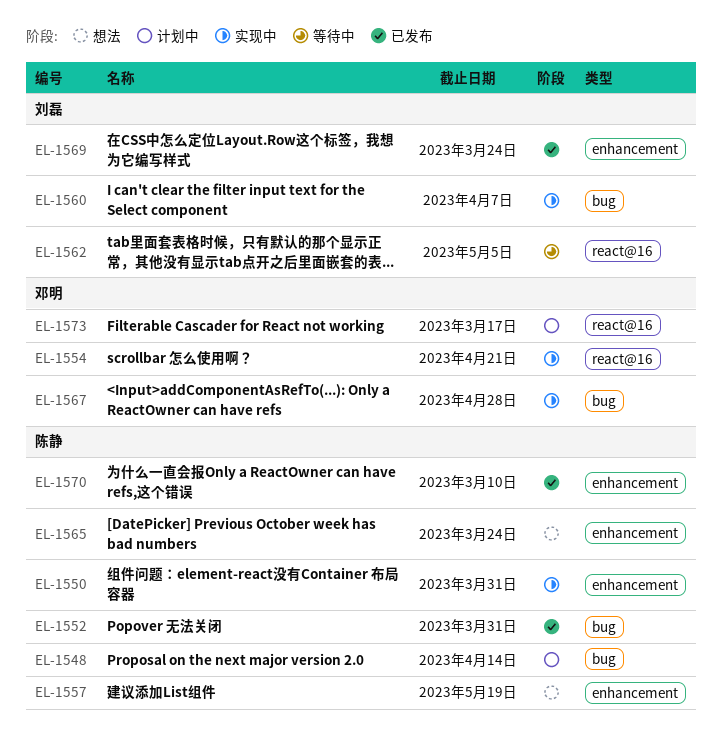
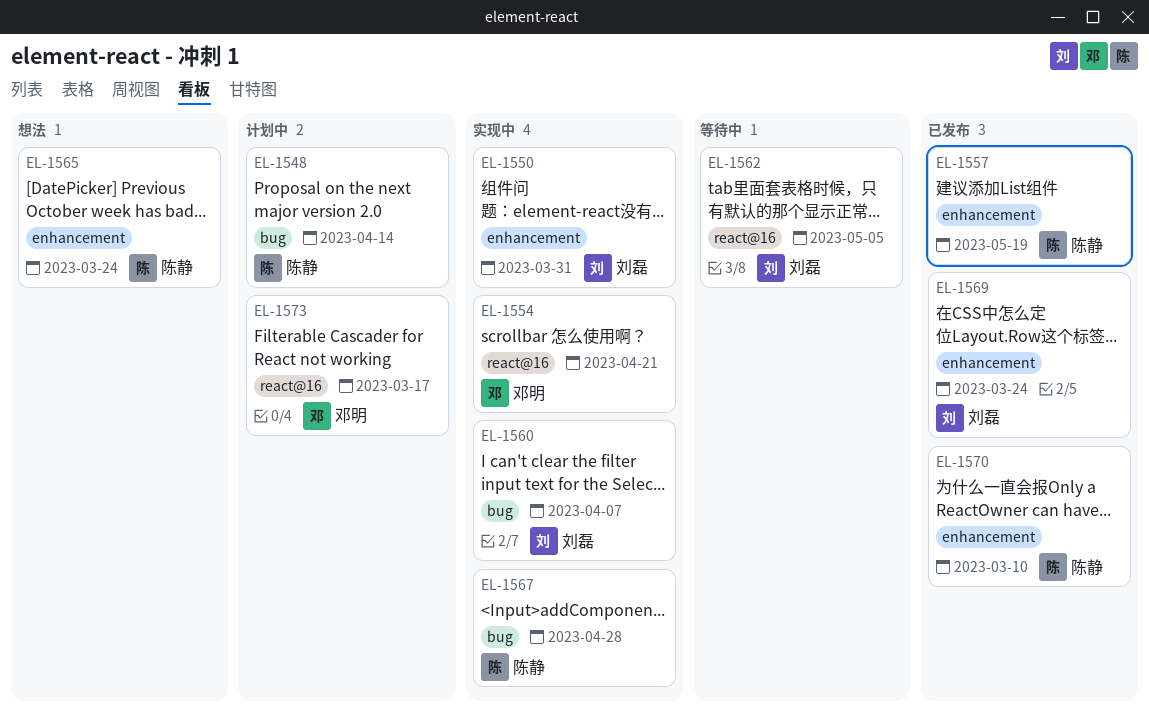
EL-1550, owner: 陈静 -> 刘磊
EL-1552: present -> none
EL-1557, status: 想法 -> 已发布
EL-1567, owner: 邓明 -> 陈静

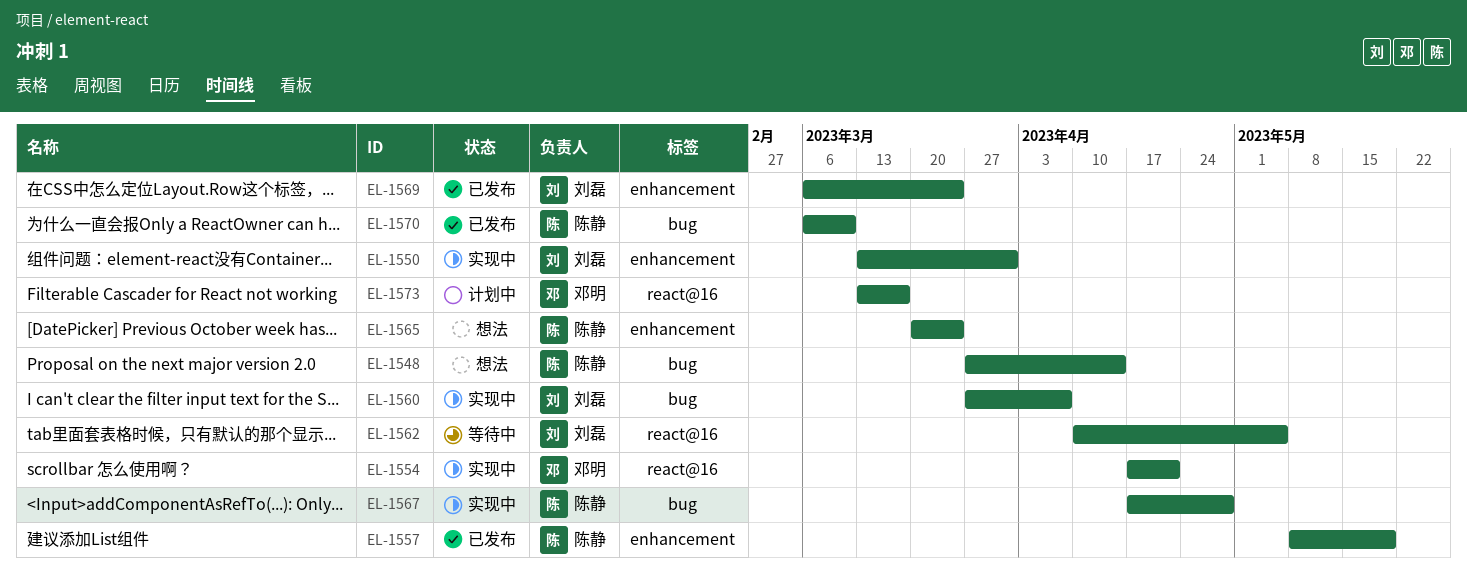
EL-1548, status: 计划中 -> 想法
EL-1570, label: enhancement -> bug

